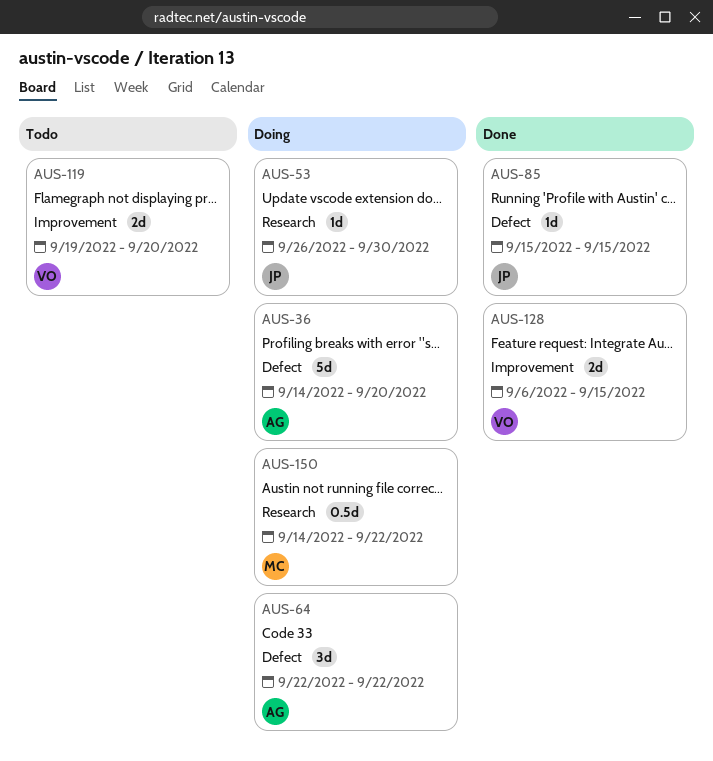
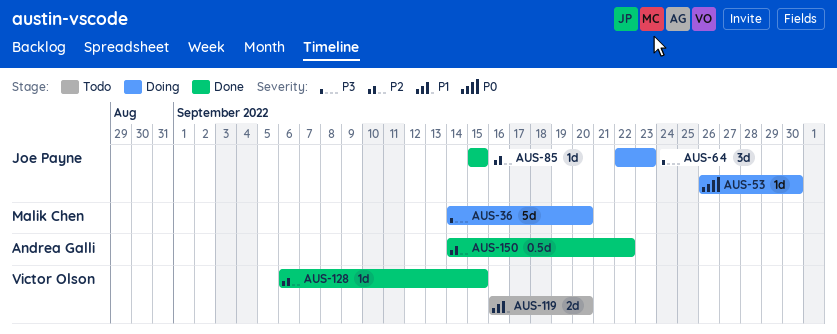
AUS-36, owner: Andrea Galli -> Malik Chen
AUS-64, owner: Andrea Galli -> Joe Payne
AUS-64, due: Sep 22 -> Sep 23
AUS-119, start: Sep 19 -> Sep 16
AUS-128, estimate: 2d -> 1d
AUS-150, status: Doing -> Done
AUS-150, owner: Malik Chen -> Andrea Galli

